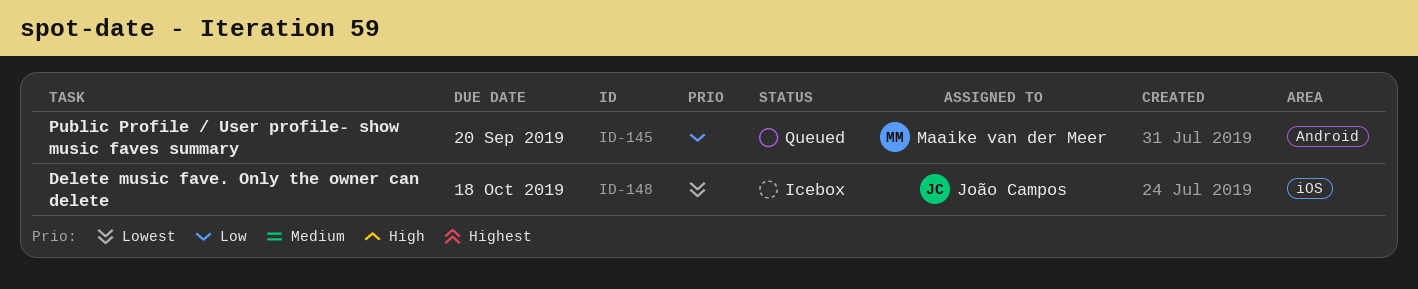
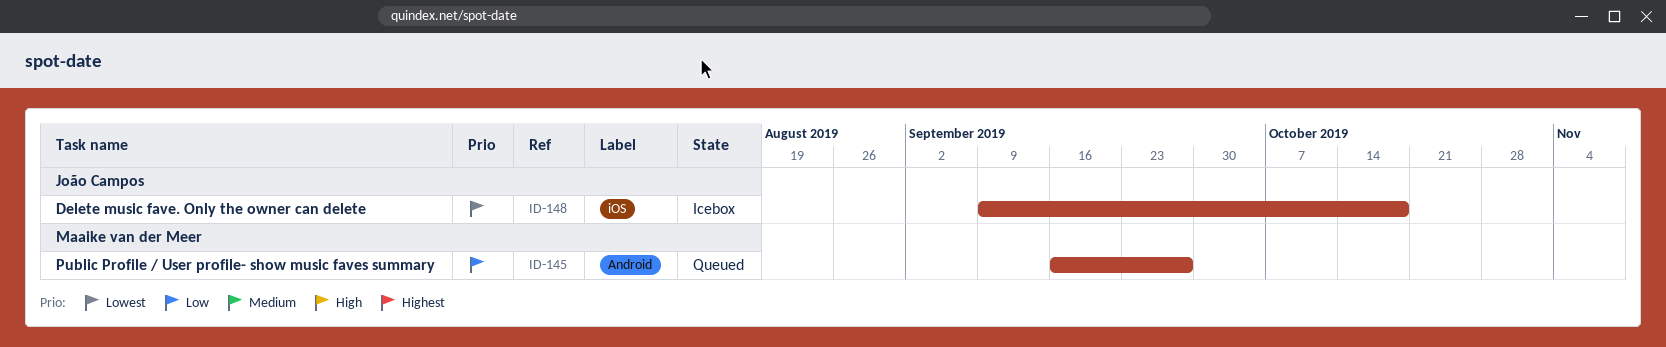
ID-145, due: Sep 20 -> Sep 27

